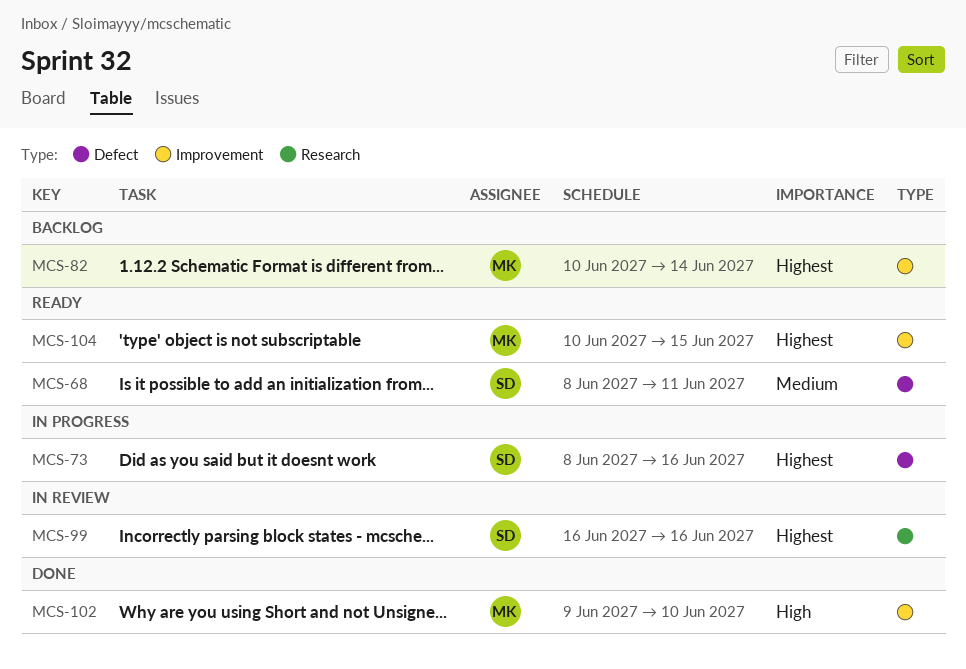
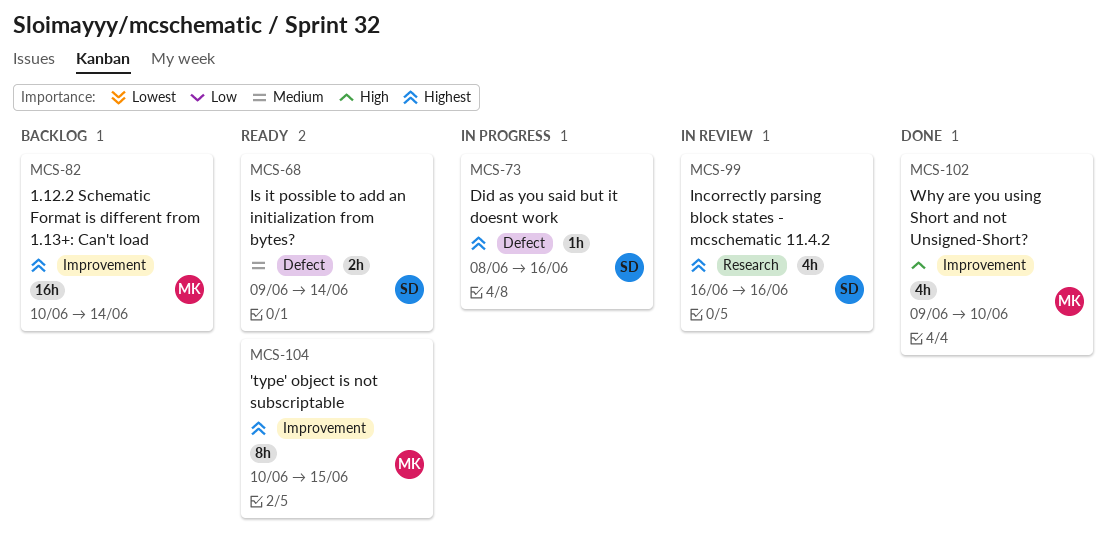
MCS-68, start: Jun 8 -> Jun 9
MCS-68, due: Jun 11 -> Jun 14

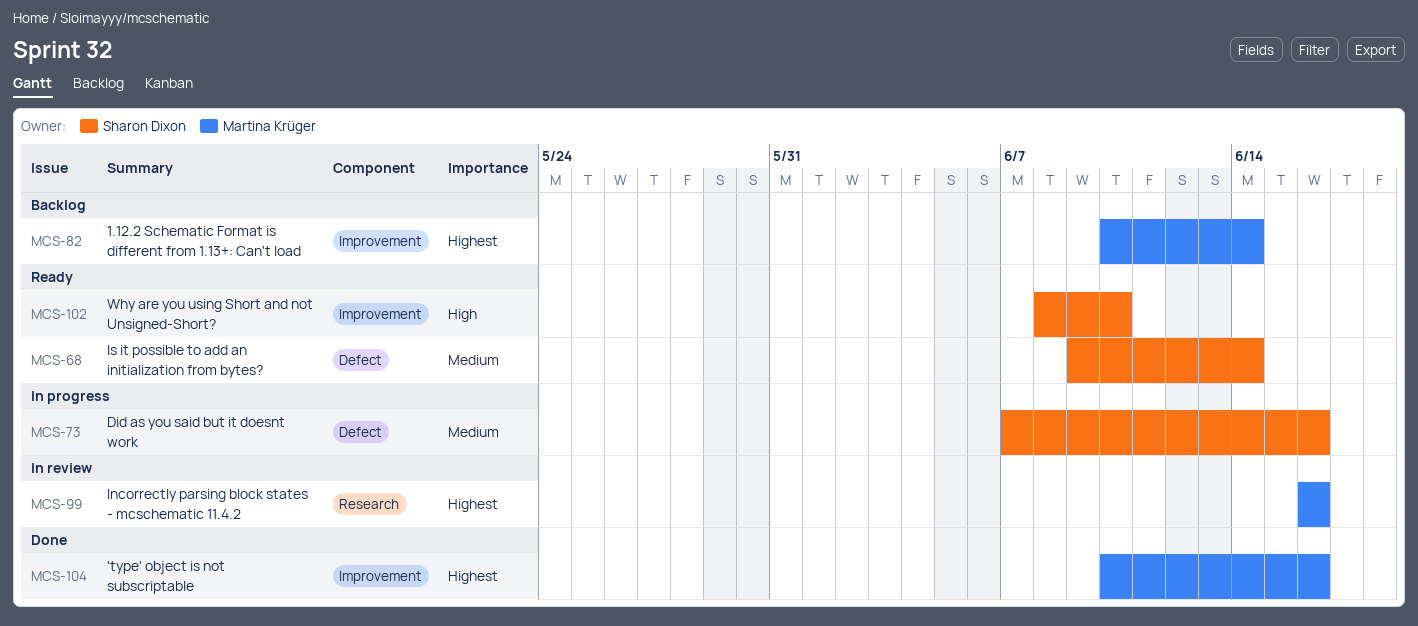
MCS-73, priority: Highest -> Medium
MCS-73, start: Jun 8 -> Jun 7
MCS-99, owner: Sharon Dixon -> Martina Krüger
MCS-102, status: Done -> Ready
MCS-102, owner: Martina Krüger -> Sharon Dixon
MCS-102, start: Jun 9 -> Jun 8
MCS-104, status: Ready -> Done
MCS-104, due: Jun 15 -> Jun 16

